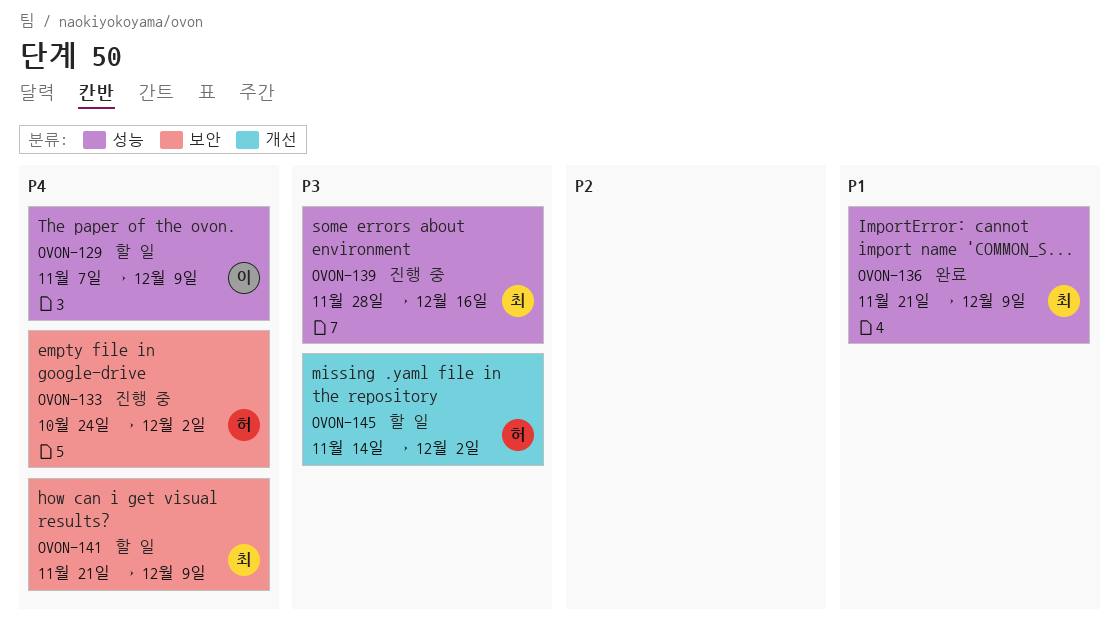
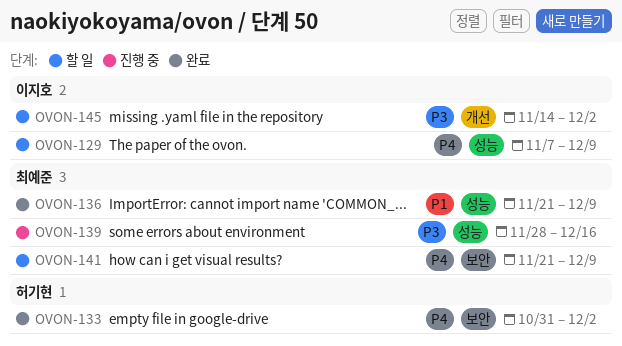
OVON-133, status: 진행 중 -> 완료
OVON-133, start: Oct 24 -> Oct 31
OVON-145, owner: 허기현 -> 이지호

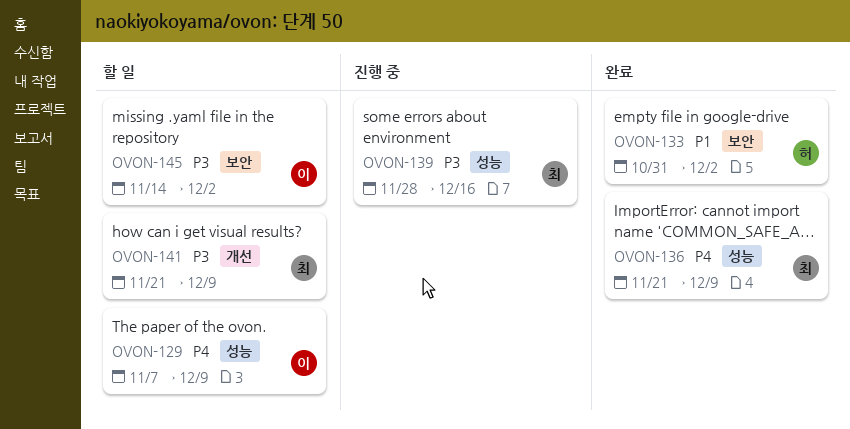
OVON-133, priority: P4 -> P1
OVON-136, priority: P1 -> P4
OVON-141, priority: P4 -> P3
OVON-141, label: 보안 -> 개선
OVON-145, label: 개선 -> 보안

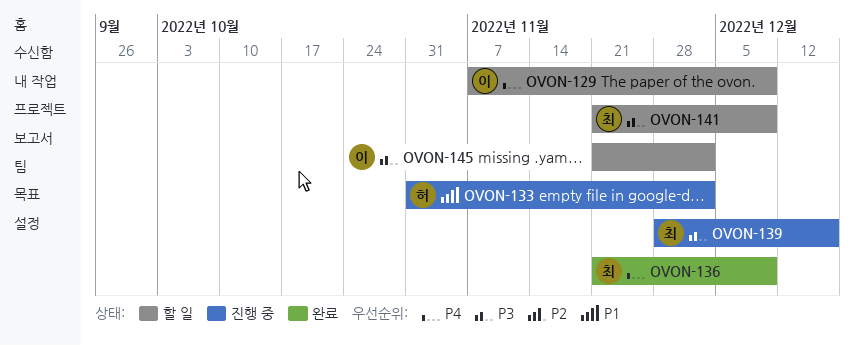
OVON-133, status: 완료 -> 진행 중
OVON-145, start: Nov 14 -> Nov 21

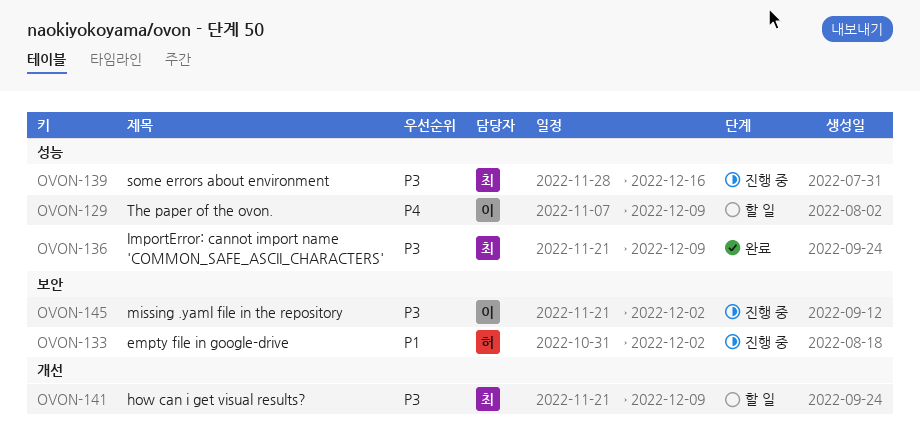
OVON-136, priority: P4 -> P3
OVON-145, status: 할 일 -> 진행 중

